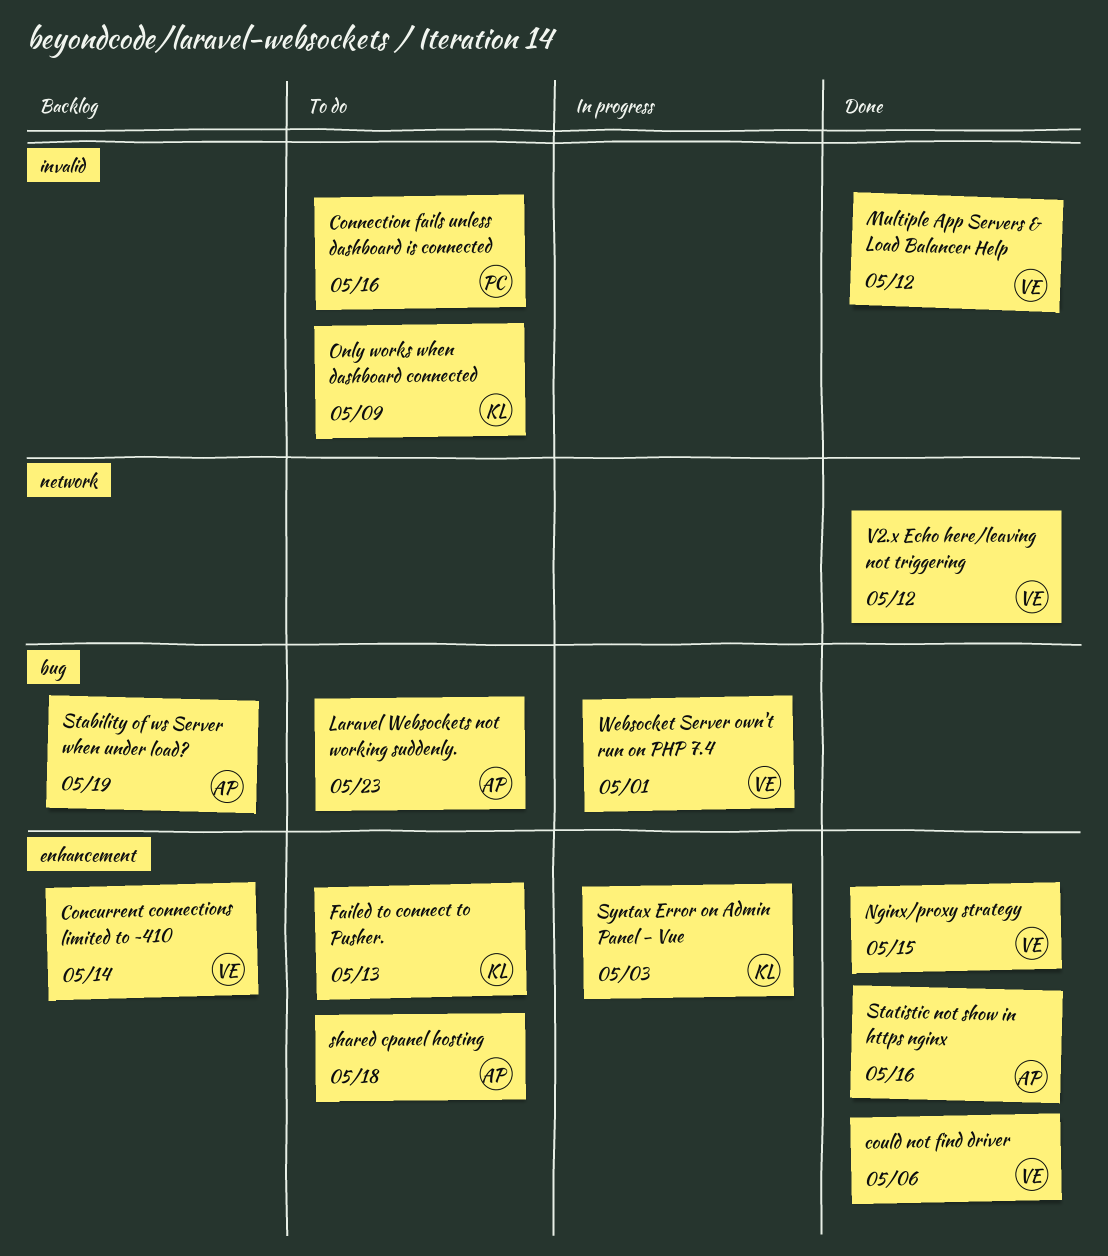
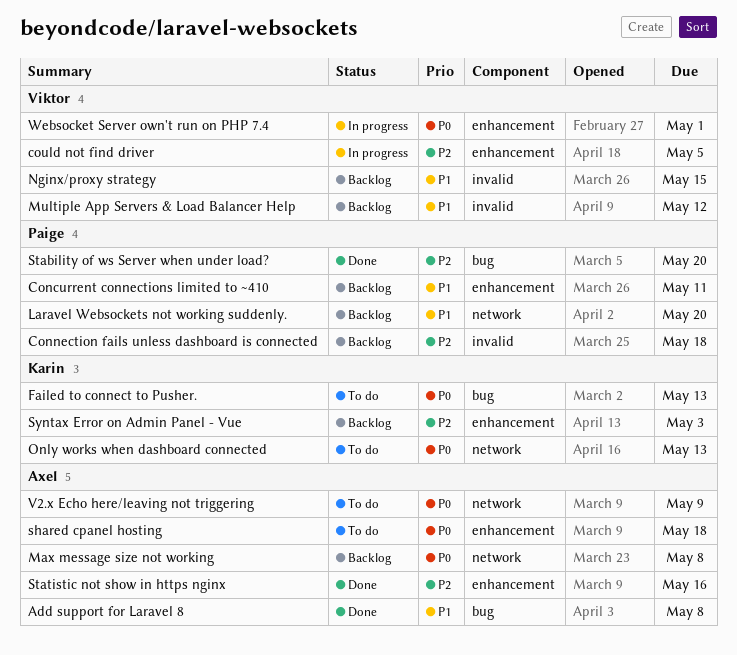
Add support for Laravel 8: none -> present
Concurrent connections limited to ~410, owner: Viktor -> Paige
Concurrent connections limited to ~410, due: May 14 -> May 11
Connection fails unless dashboard is connected, status: To do -> Backlog
Connection fails unless dashboard is connected, due: May 16 -> May 18
could not find driver, status: Done -> In progress
could not find driver, due: May 6 -> May 5
Failed to connect to Pusher., label: enhancement -> bug
Laravel Websockets not working suddenly., status: To do -> Backlog
Laravel Websockets not working suddenly., owner: Axel -> Paige
Laravel Websockets not working suddenly., label: bug -> network
Laravel Websockets not working suddenly., due: May 23 -> May 20
Max message size not working: none -> present
Multiple App Servers & Load Balancer Help, status: Done -> Backlog
Nginx/proxy strategy, status: Done -> Backlog
Nginx/proxy strategy, label: enhancement -> invalid
Only works when dashboard connected, label: invalid -> network
Only works when dashboard connected, due: May 9 -> May 13
Stability of ws Server when under load?, status: Backlog -> Done
Stability of ws Server when under load?, owner: Axel -> Paige
Stability of ws Server when under load?, due: May 19 -> May 20
Syntax Error on Admin Panel - Vue, status: In progress -> Backlog
V2.x Echo here/leaving not triggering, status: Done -> To do
V2.x Echo here/leaving not triggering, owner: Viktor -> Axel
V2.x Echo here/leaving not triggering, due: May 12 -> May 9
Websocket Server own't run on PHP 7.4, label: bug -> enhancement

